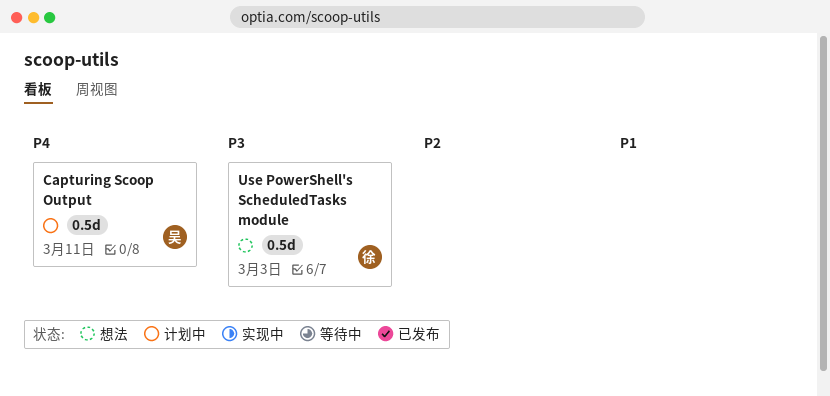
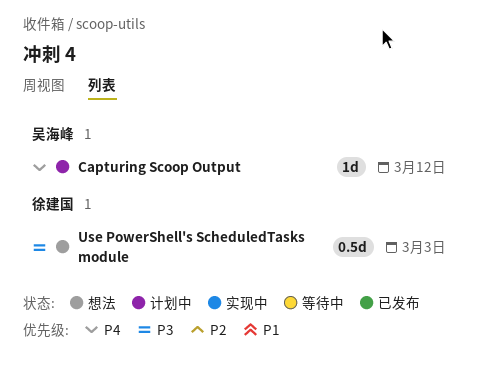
Capturing Scoop Output, estimate: 0.5d -> 1d
Capturing Scoop Output, due: Mar 11 -> Mar 12

